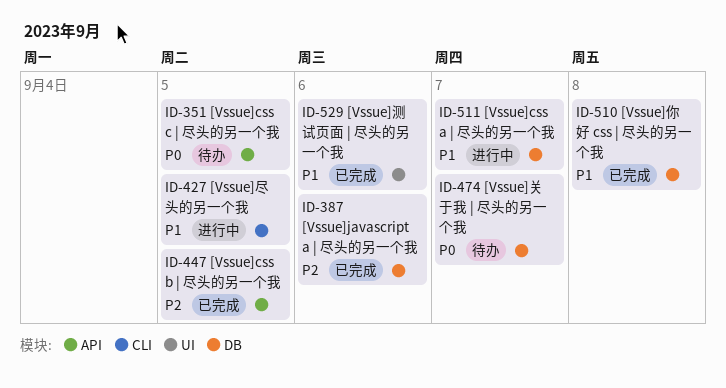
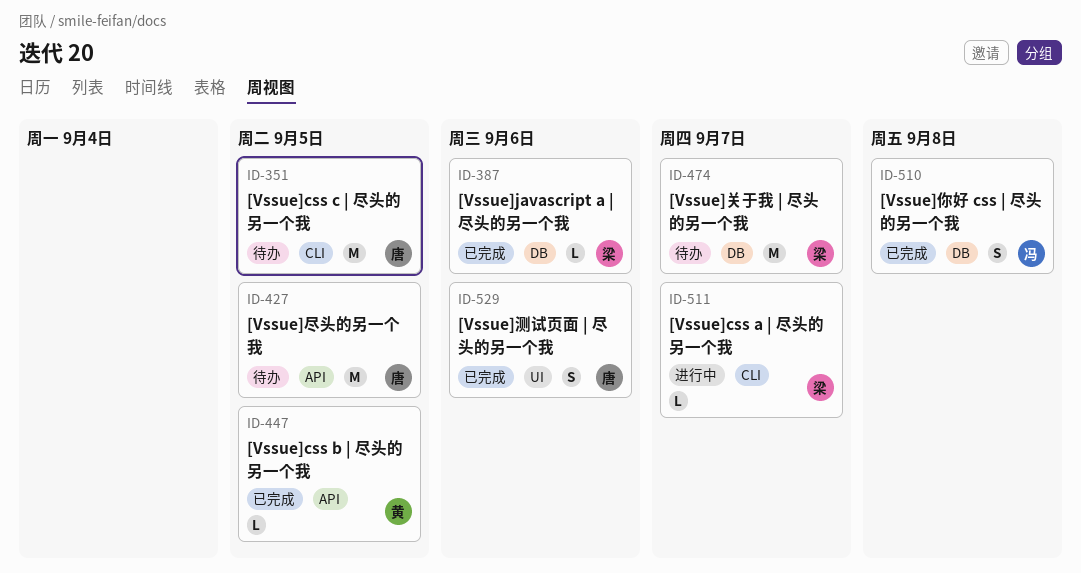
ID-351, label: API -> CLI
ID-427, status: 进行中 -> 待办
ID-427, label: CLI -> API
ID-511, label: DB -> CLI

